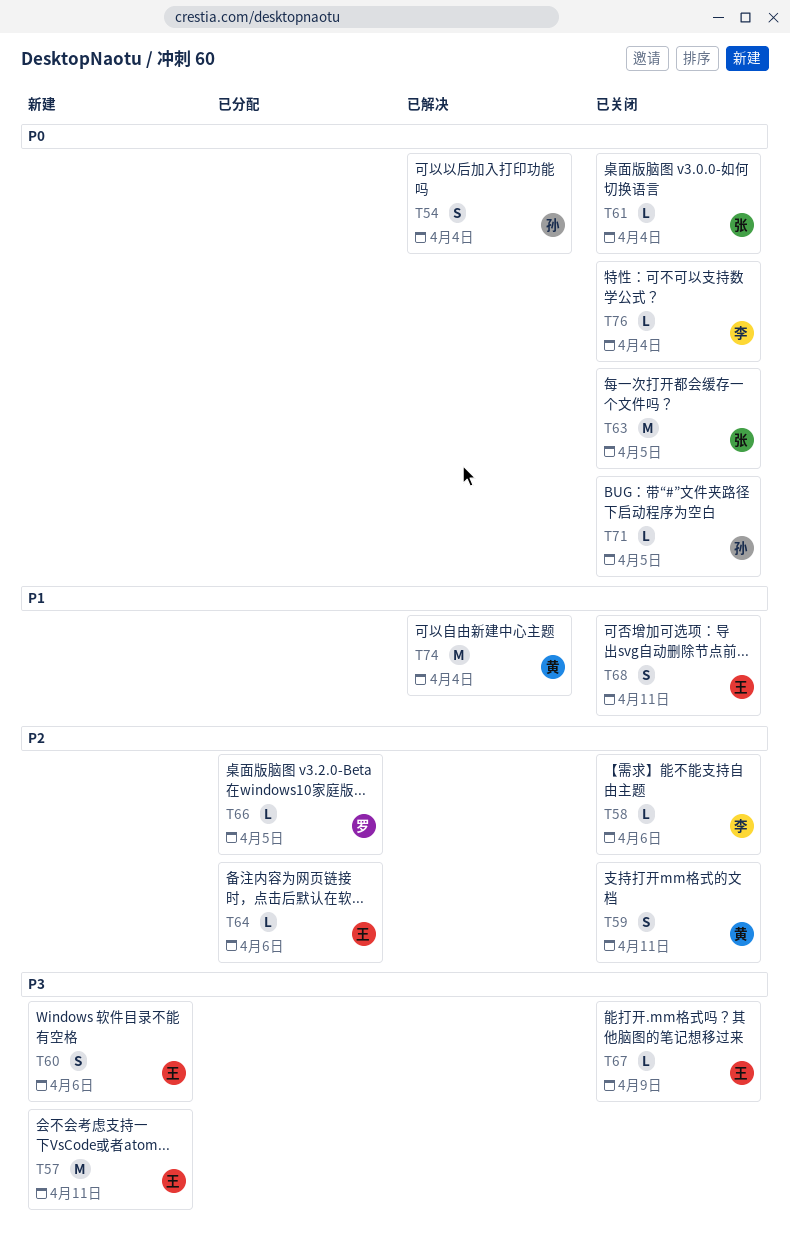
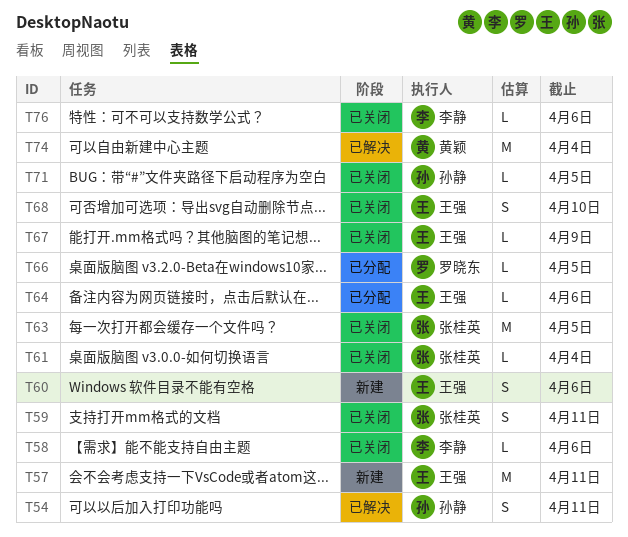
T54, due: Apr 4 -> Apr 11
T59, owner: 黄颖 -> 张桂英
T68, due: Apr 11 -> Apr 10
T76, due: Apr 4 -> Apr 6

